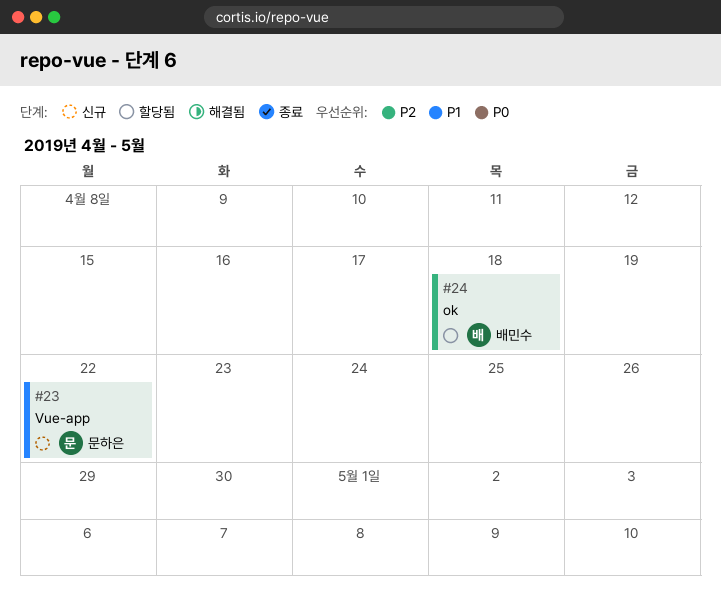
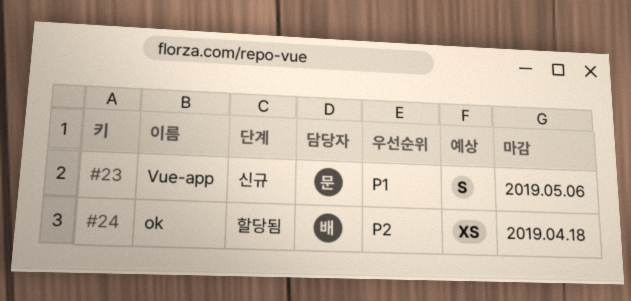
#23, due: Apr 22 -> May 6

